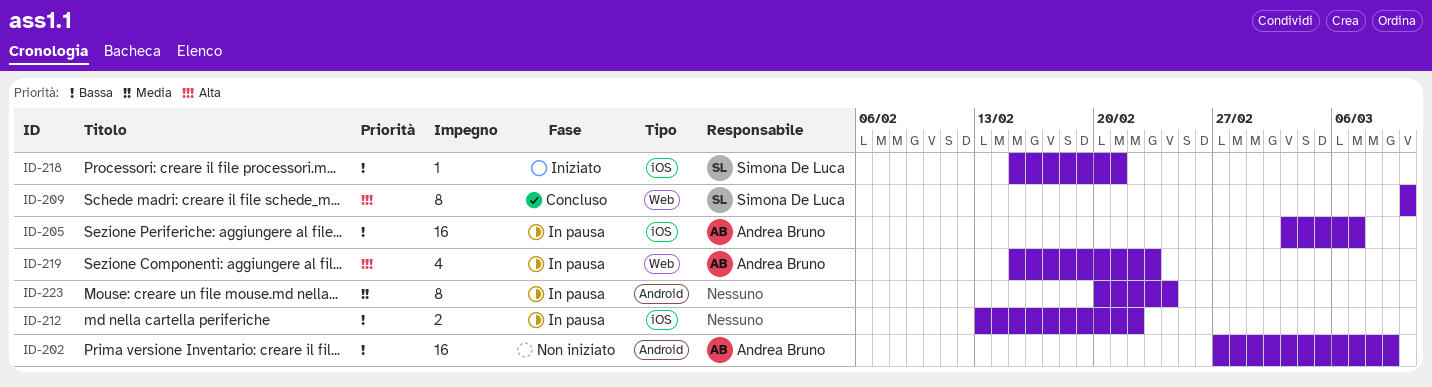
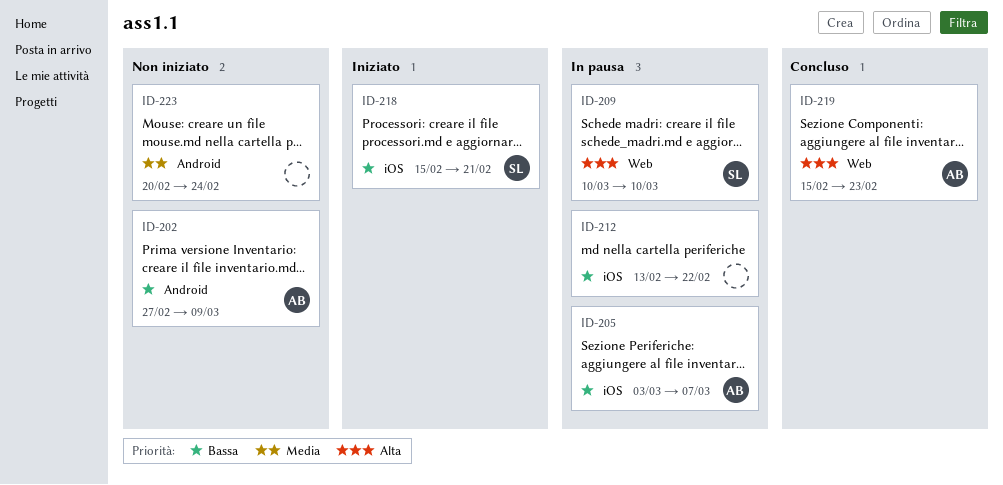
ID-209, status: Concluso -> In pausa
ID-219, status: In pausa -> Concluso
ID-223, status: In pausa -> Non iniziato

